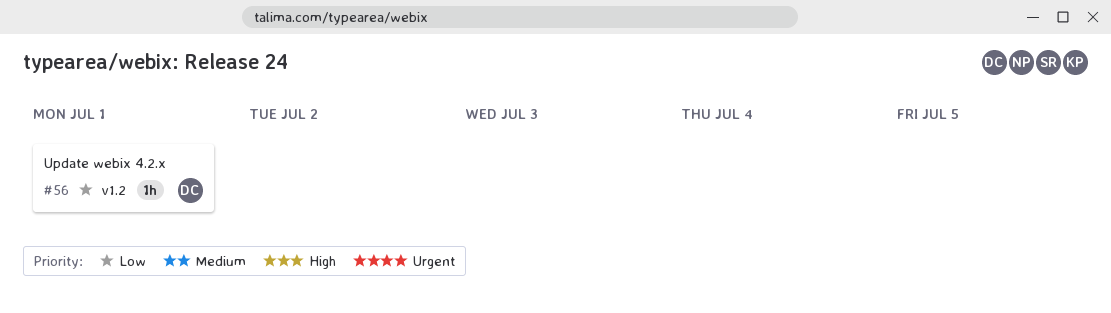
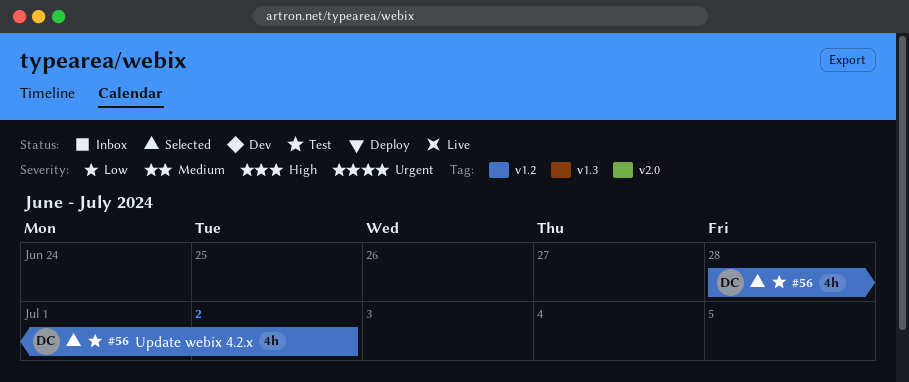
#56, estimate: 1h -> 4h
#56, due: Jul 1 -> Jul 2

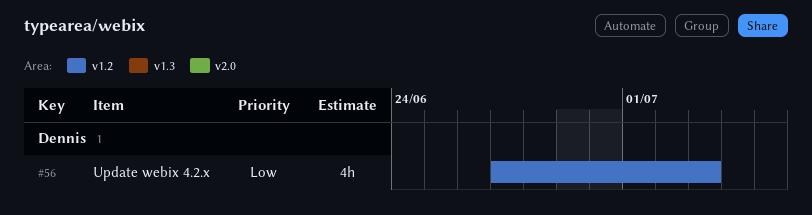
#56, start: Jun 28 -> Jun 27
#56, due: Jul 2 -> Jul 3

